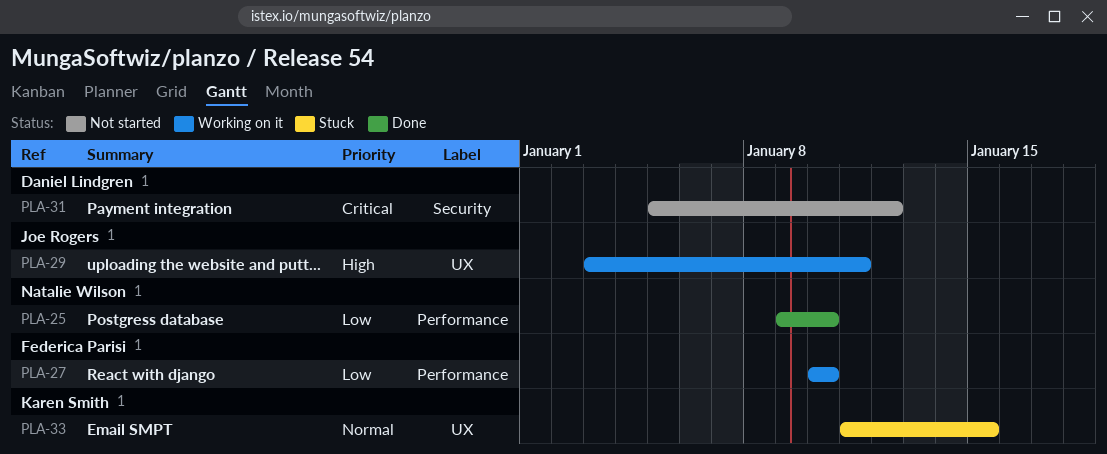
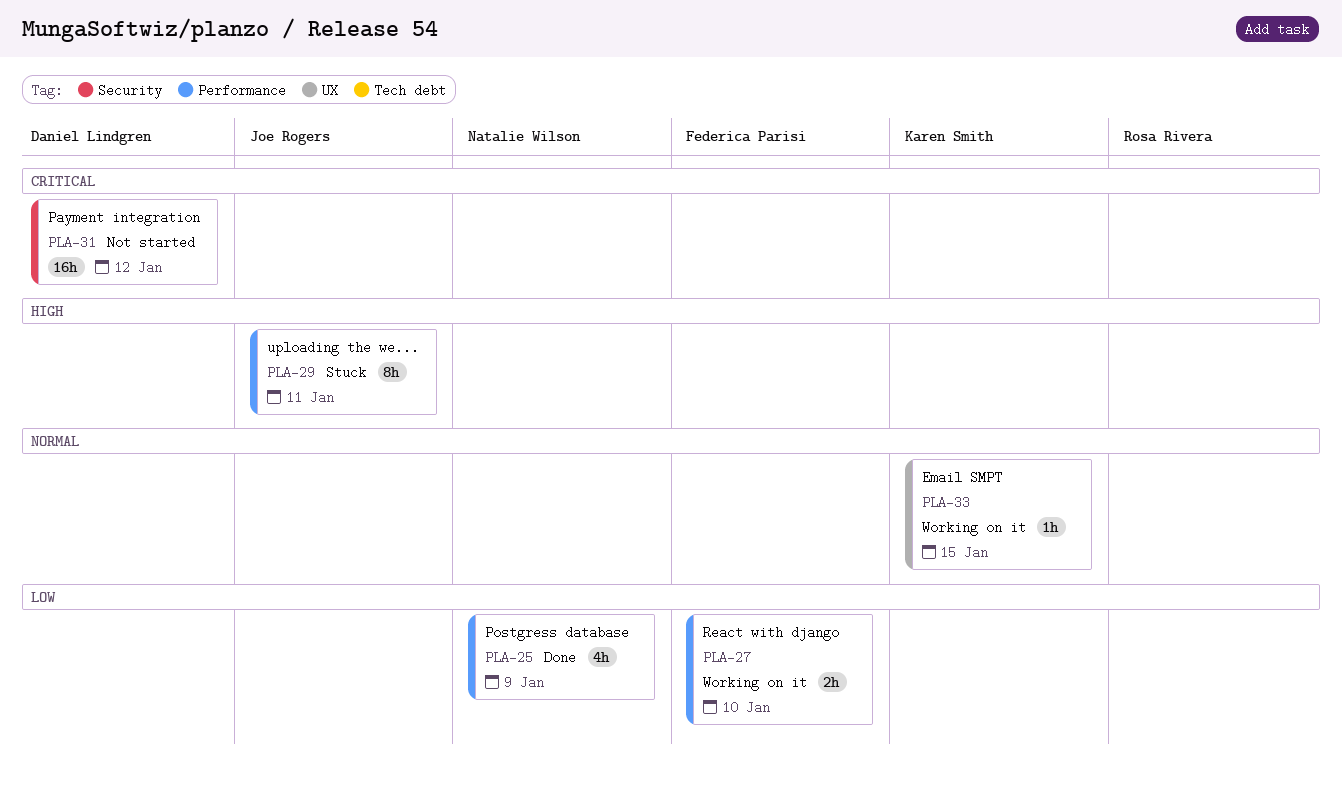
PLA-25, due: Jan 10 -> Jan 9
PLA-29, status: Working on it -> Stuck
PLA-29, label: UX -> Performance
PLA-33, status: Stuck -> Working on it

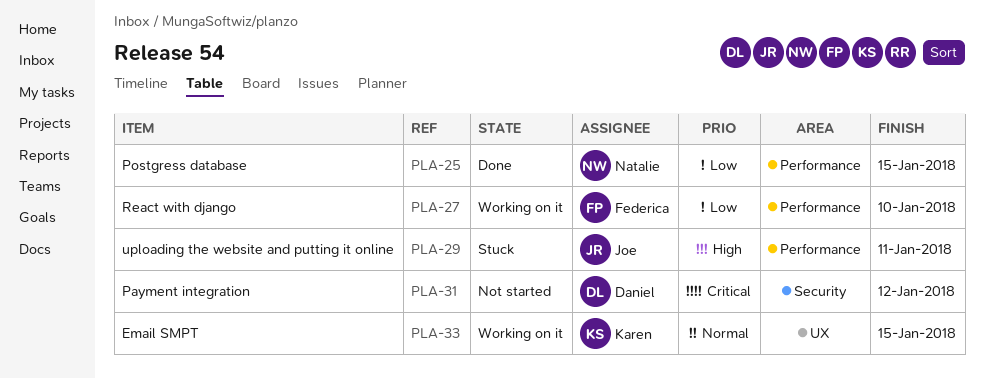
PLA-25, due: Jan 9 -> Jan 15

